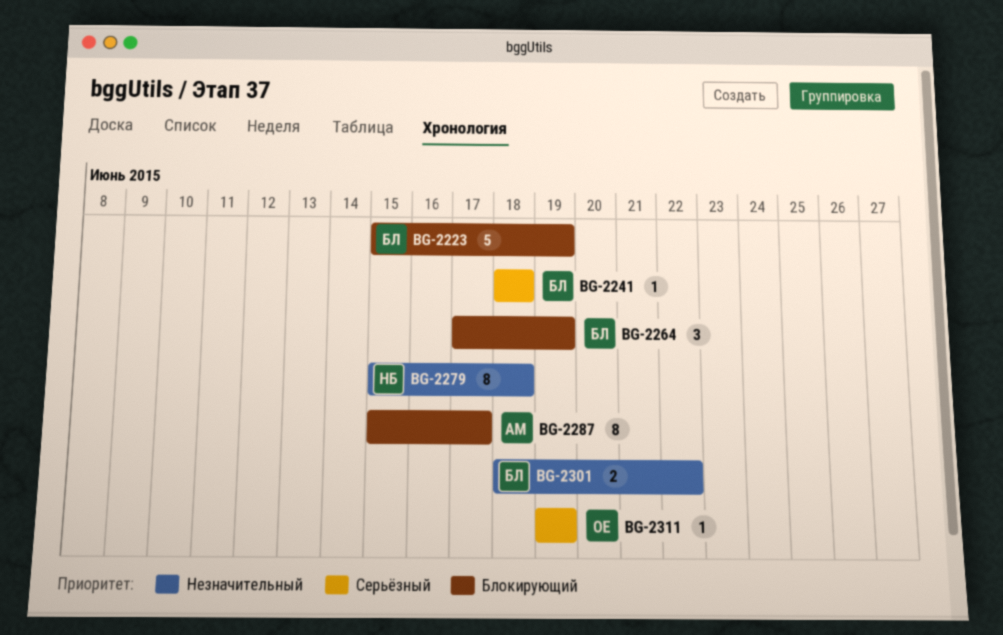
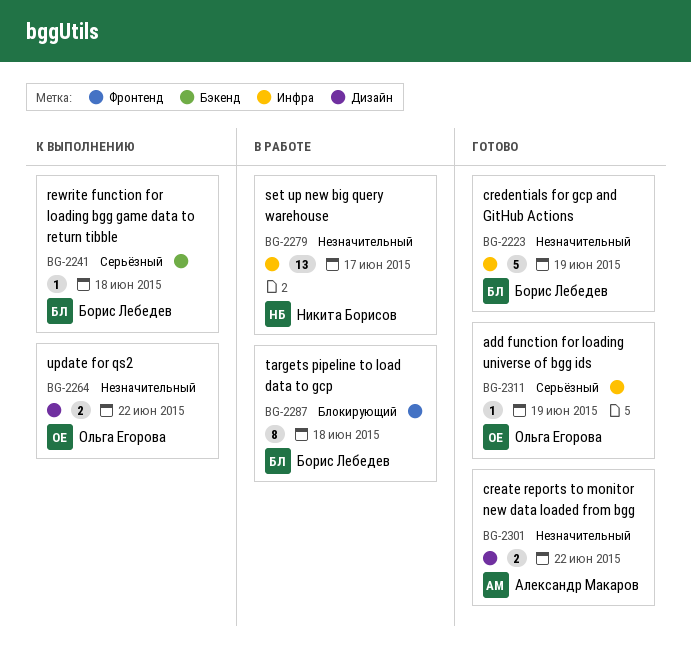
BG-2223, priority: Блокирующий -> Незначительный
BG-2264, owner: Борис Лебедев -> Ольга Егорова
BG-2264, priority: Блокирующий -> Незначительный
BG-2264, estimate: 3 -> 2
BG-2264, due: Jun 19 -> Jun 22
BG-2279, estimate: 8 -> 13
BG-2279, due: Jun 18 -> Jun 17
BG-2287, owner: Александр Макаров -> Борис Лебедев
BG-2287, due: Jun 17 -> Jun 18
BG-2301, owner: Борис Лебедев -> Александр Макаров

